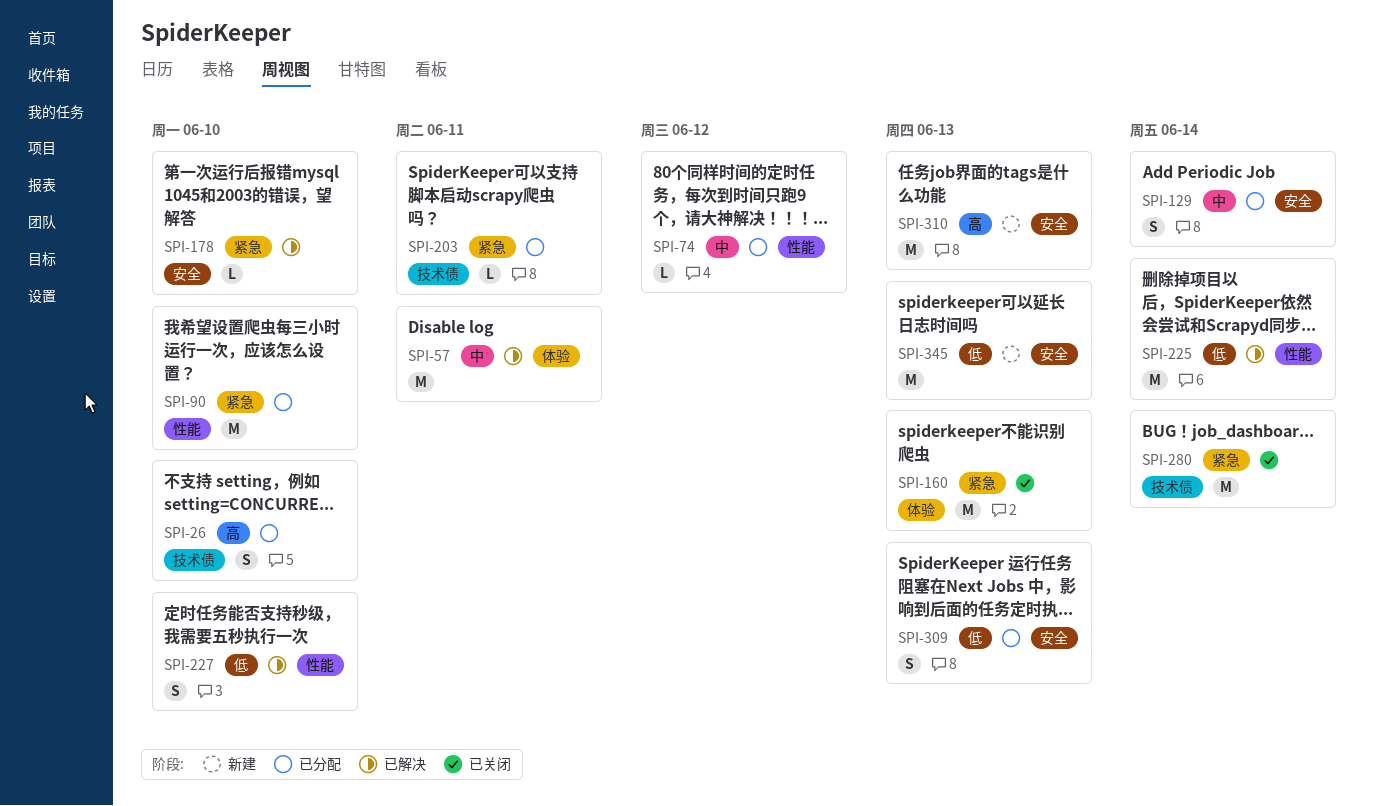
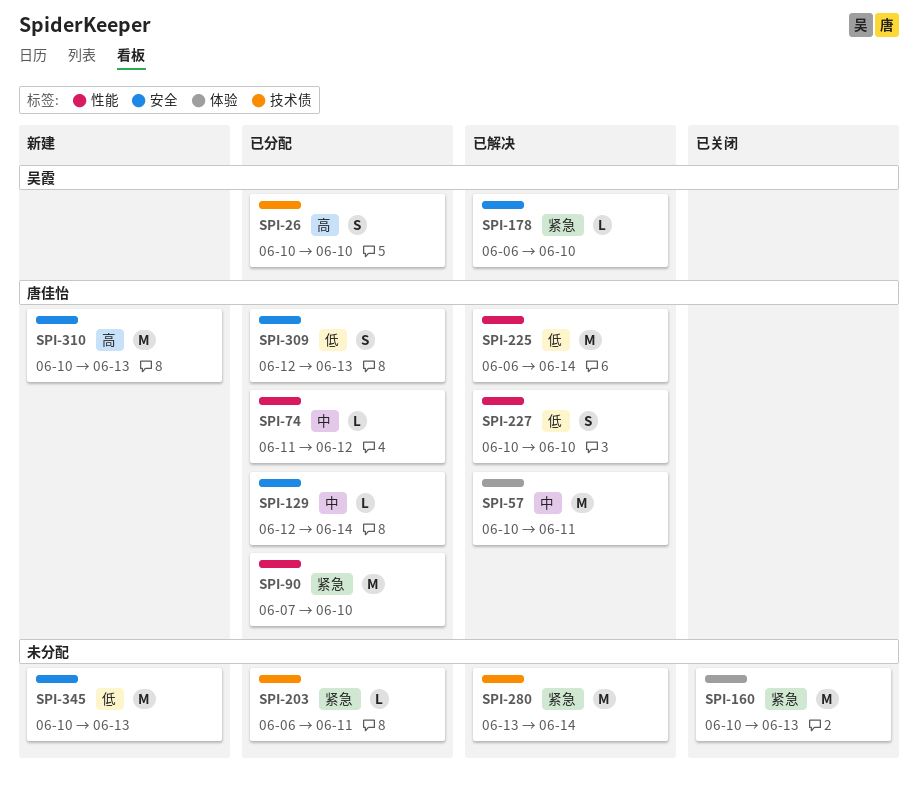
SPI-129, estimate: S -> L
SPI-280, status: 已关闭 -> 已解决

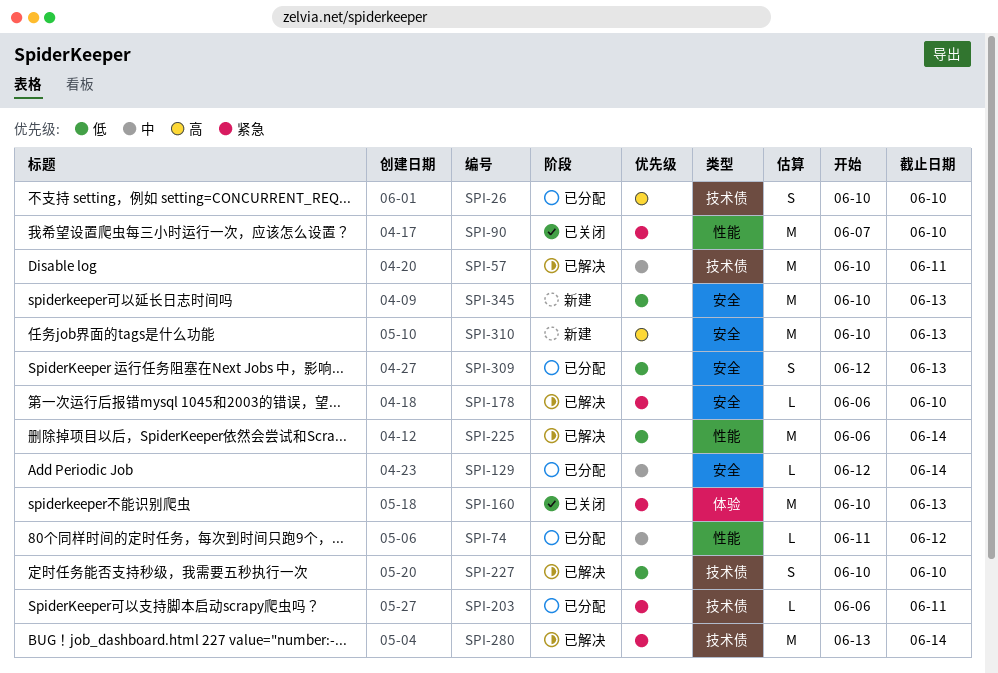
SPI-57, label: 体验 -> 技术债
SPI-90, status: 已分配 -> 已关闭
SPI-227, label: 性能 -> 技术债

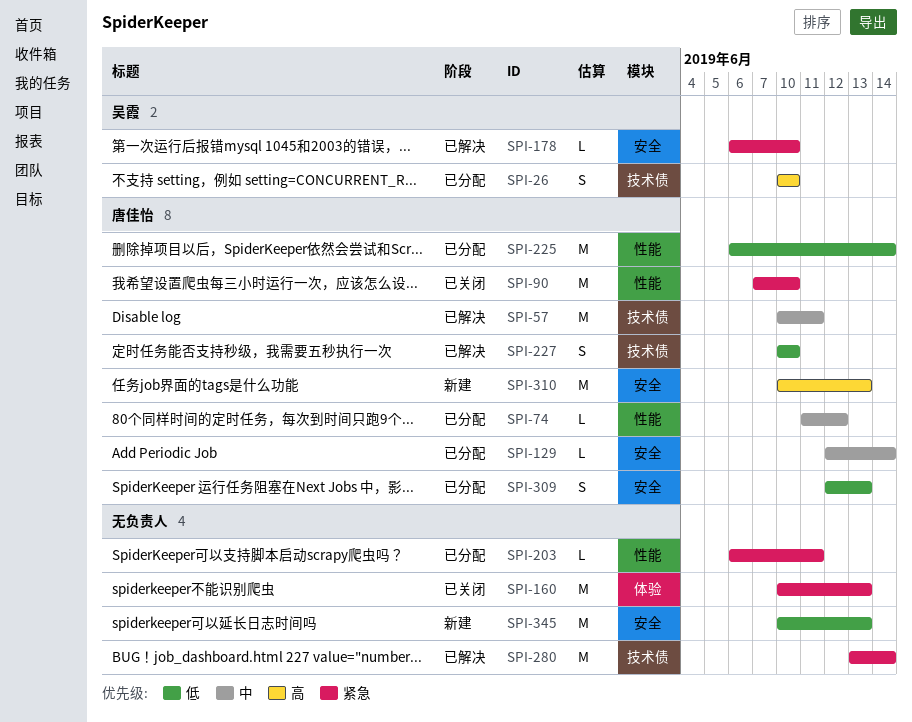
SPI-203, label: 技术债 -> 性能
SPI-225, status: 已解决 -> 已分配

